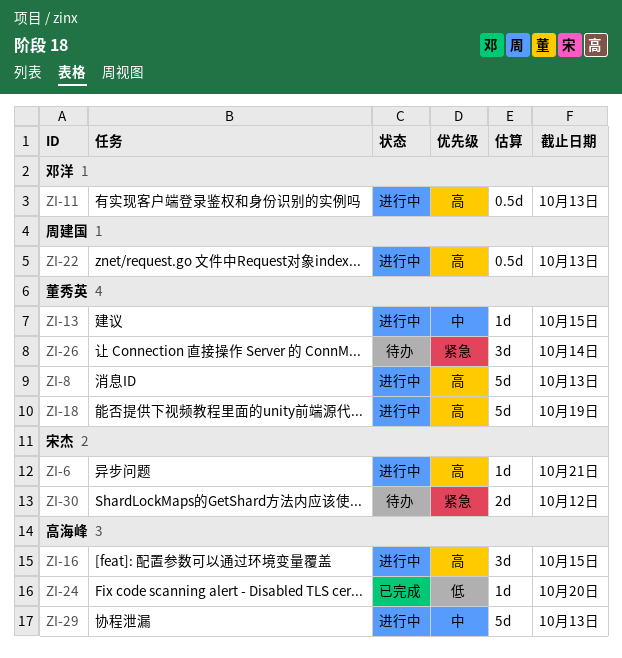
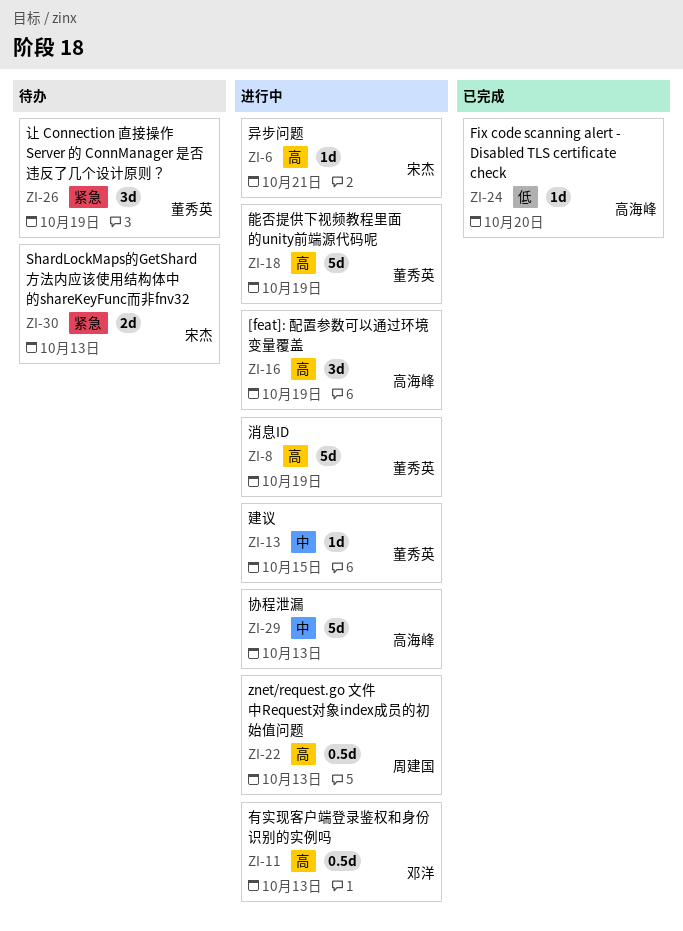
ZI-8, due: Oct 13 -> Oct 19
ZI-16, due: Oct 15 -> Oct 19
ZI-26, due: Oct 14 -> Oct 19
ZI-30, due: Oct 12 -> Oct 13

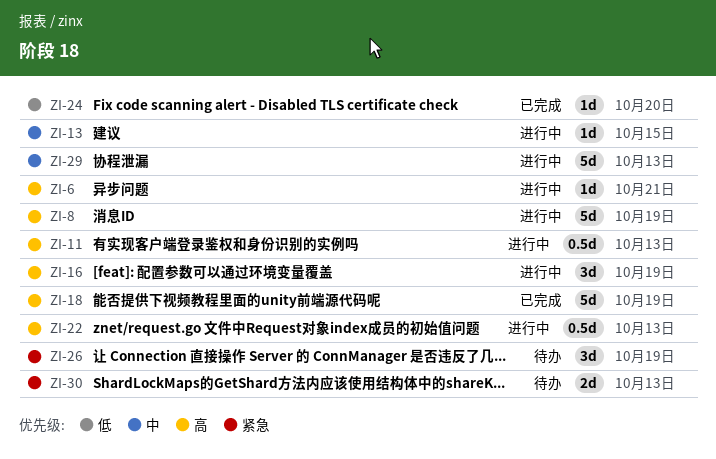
ZI-18, status: 进行中 -> 已完成

